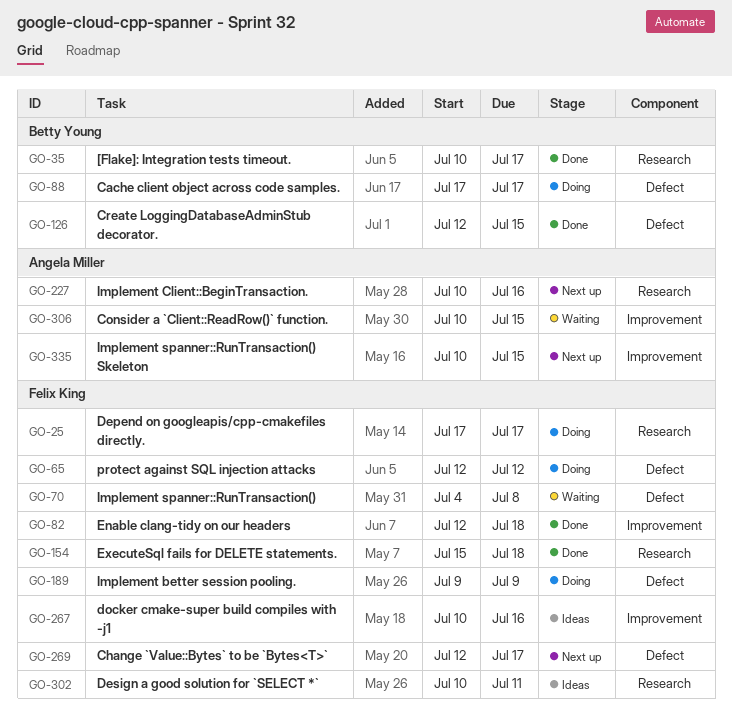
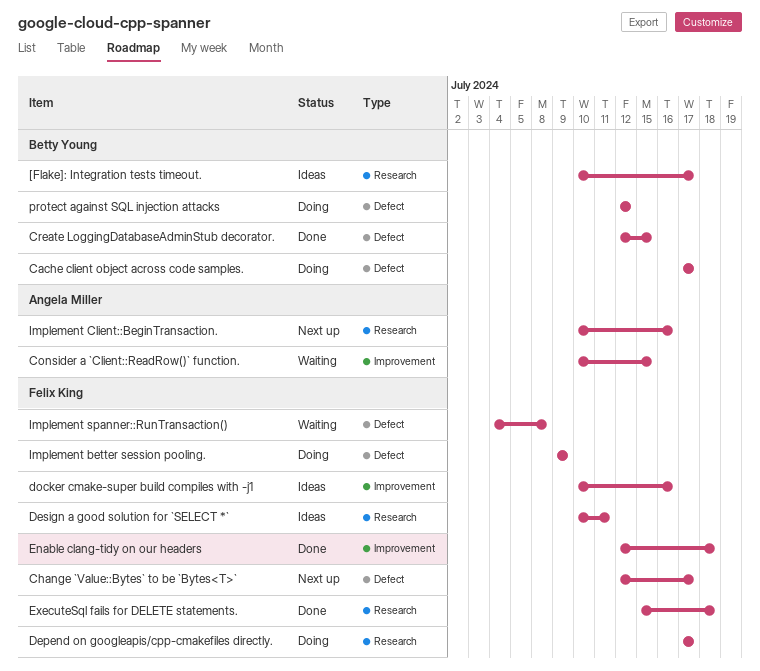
[Flake]: Integration tests timeout., status: Done -> Ideas
Implement spanner::RunTransaction() Skeleton: present -> none
protect against SQL injection attacks, owner: Felix King -> Betty Young

